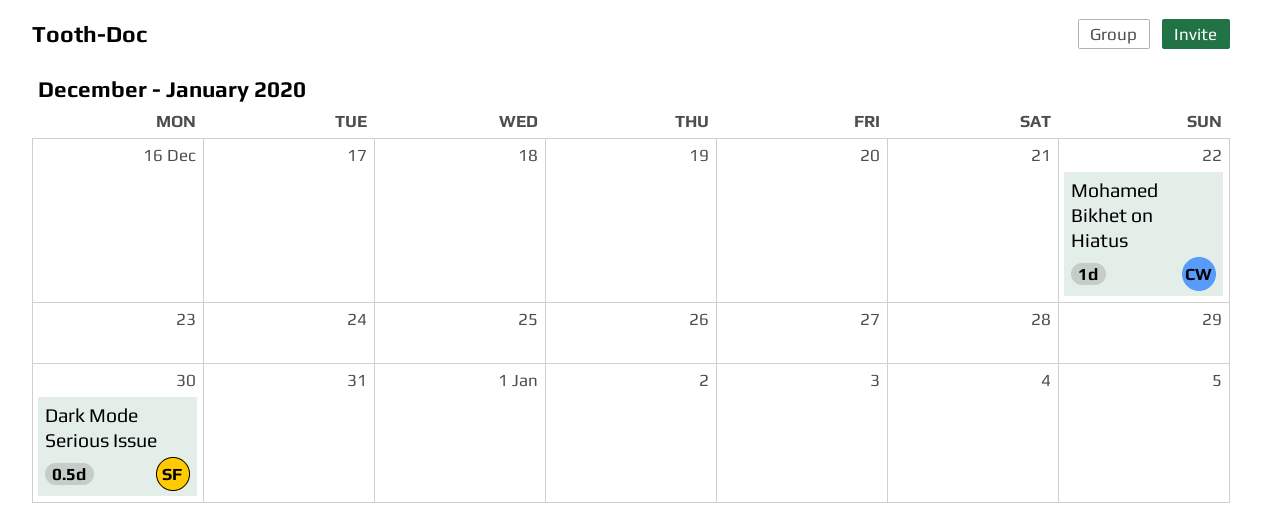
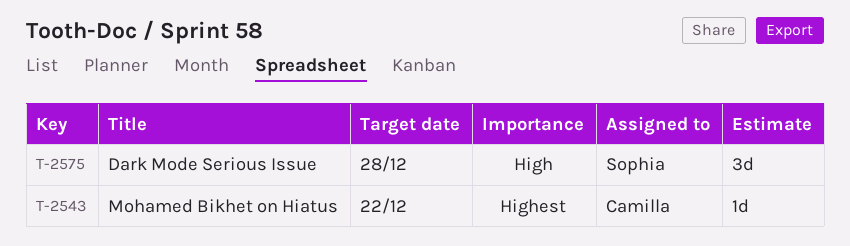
Dark Mode Serious Issue, estimate: 0.5d -> 3d
Dark Mode Serious Issue, due: Dec 30 -> Dec 28

